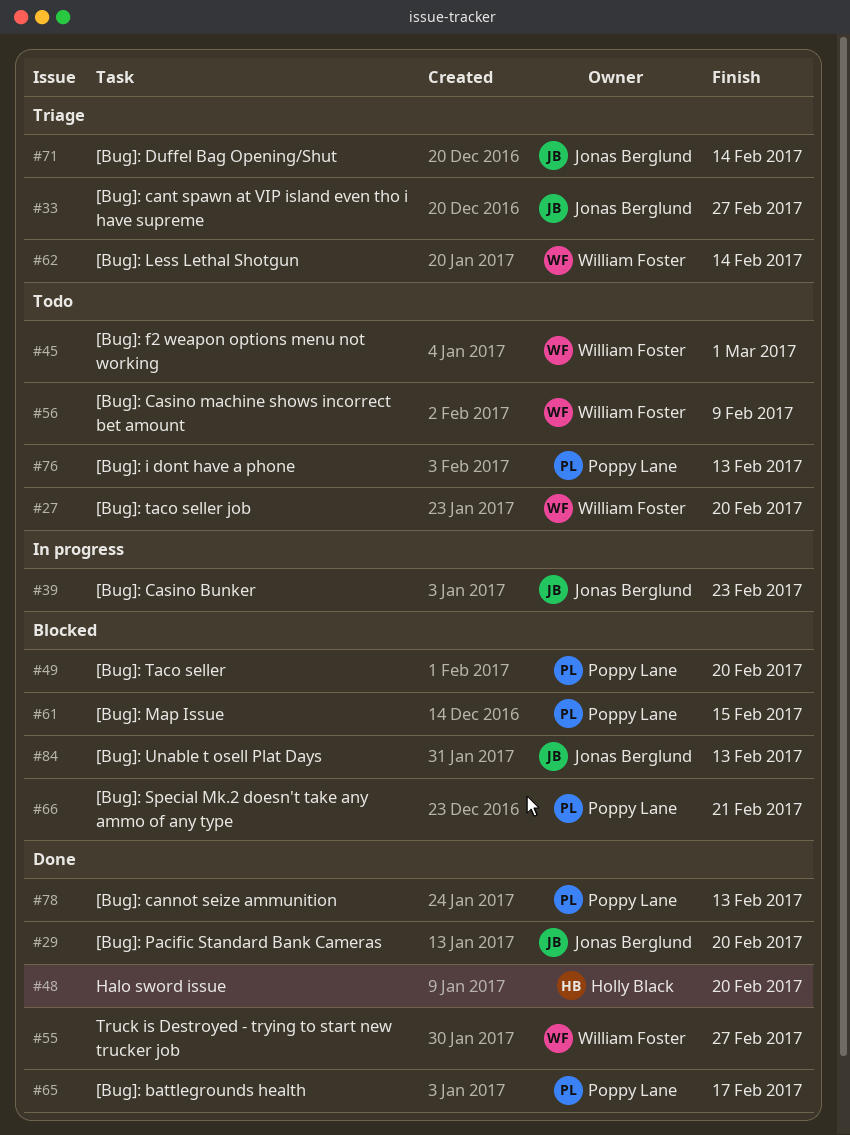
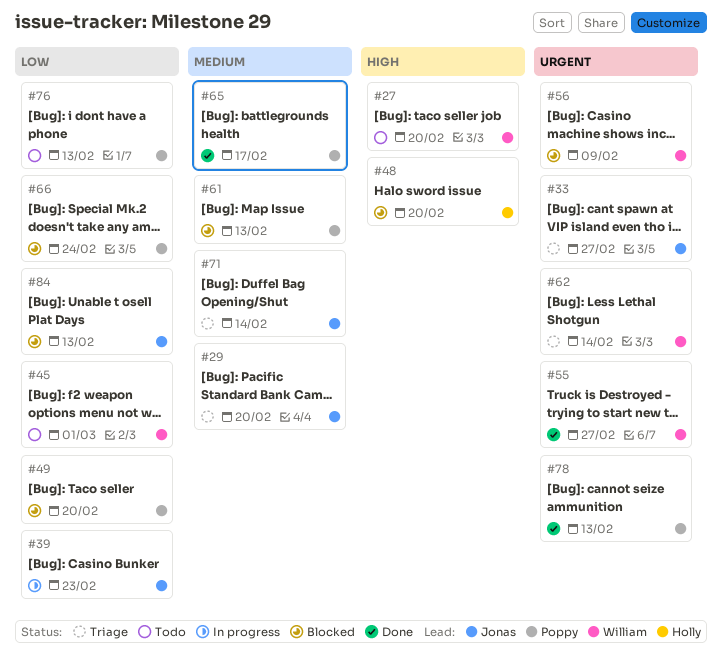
#29, status: Done -> Triage
#48, status: Done -> Blocked
#56, status: Todo -> Blocked
#61, due: Feb 15 -> Feb 13
#66, due: Feb 21 -> Feb 24

